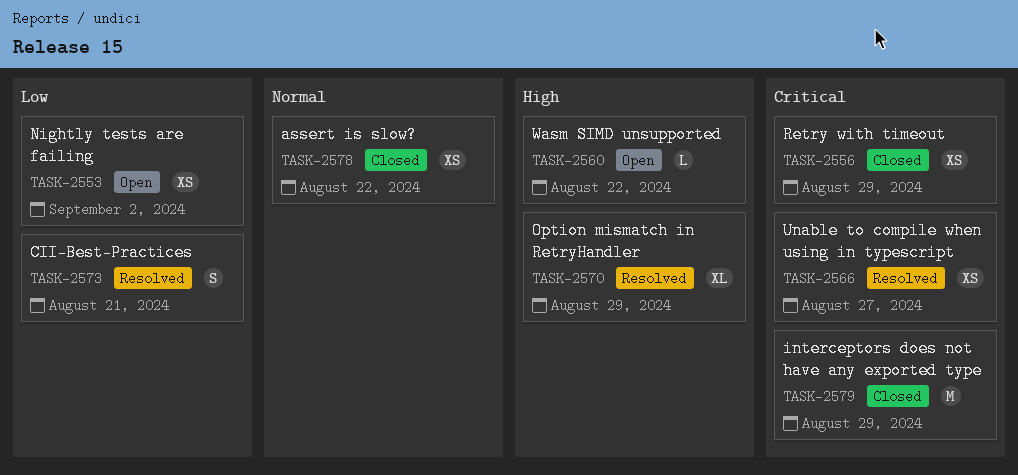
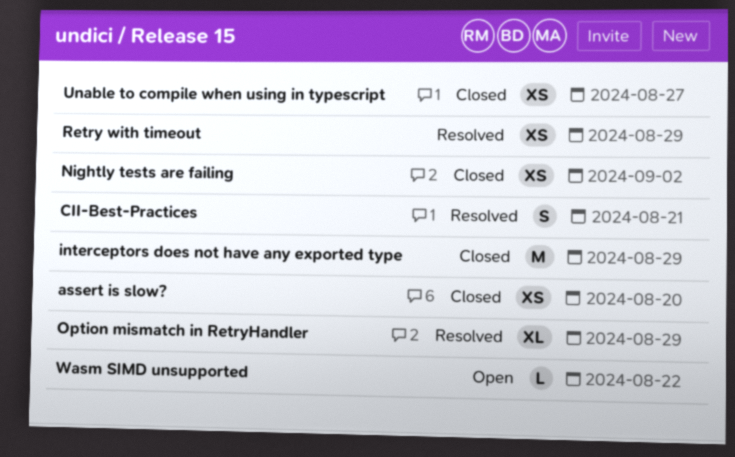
assert is slow?, due: Aug 22 -> Aug 20
Nightly tests are failing, status: Open -> Closed
Retry with timeout, status: Closed -> Resolved
Unable to compile when using in typescript, status: Resolved -> Closed

